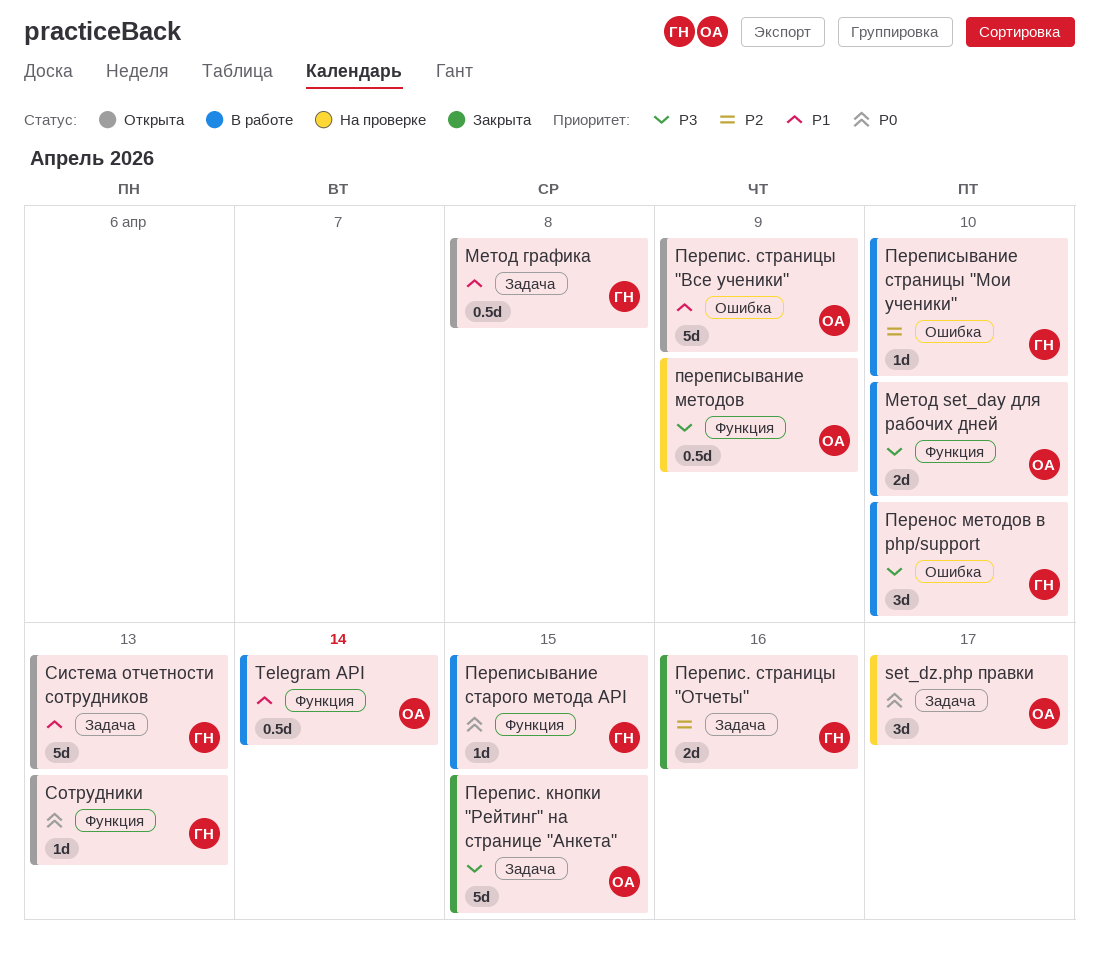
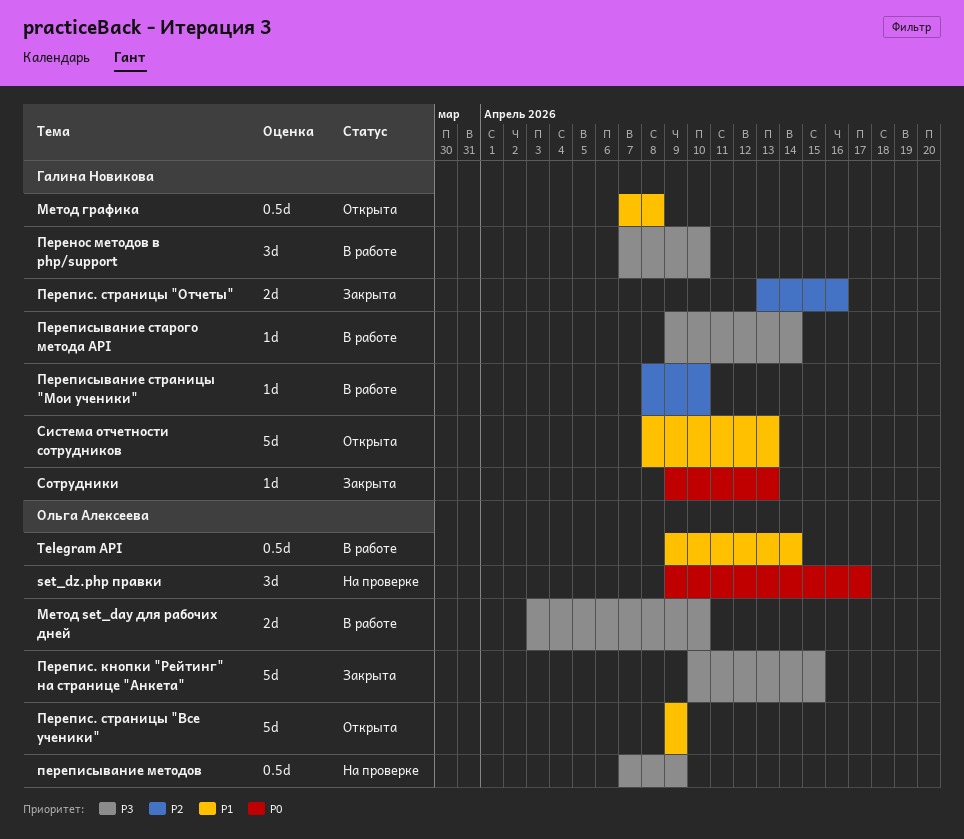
Переписывание старого метода API, priority: P0 -> P3
Переписывание старого метода API, due: Apr 15 -> Apr 14
Сотрудники, status: Открыта -> Закрыта

